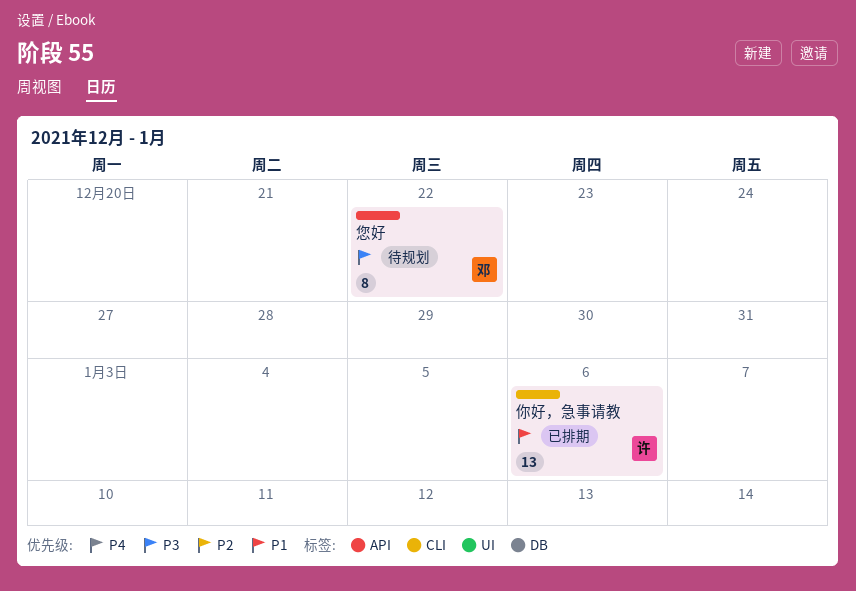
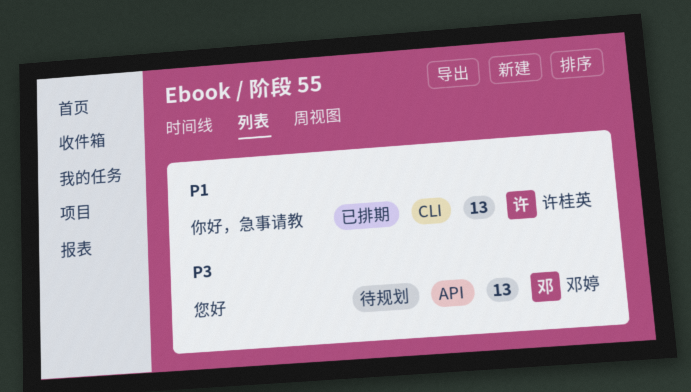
您好, estimate: 8 -> 13

